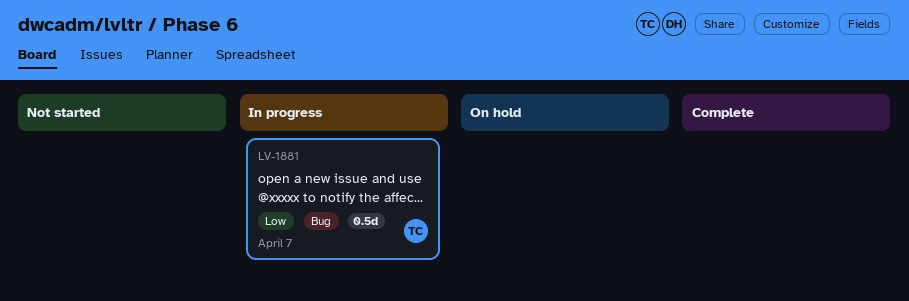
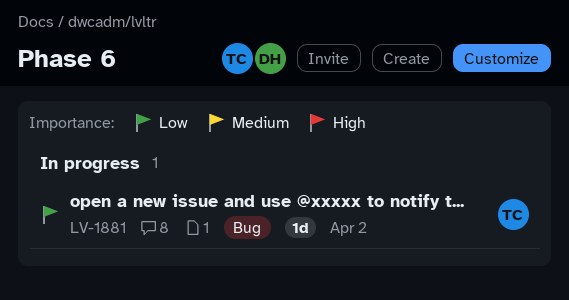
LV-1881, estimate: 0.5d -> 1d
LV-1881, due: Apr 7 -> Apr 2

